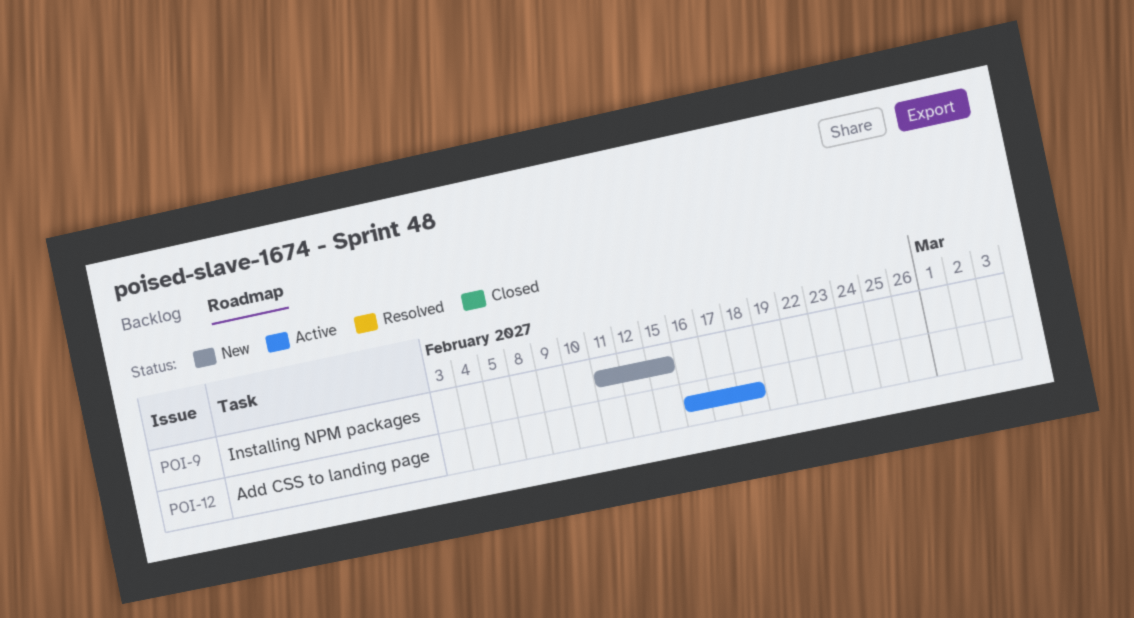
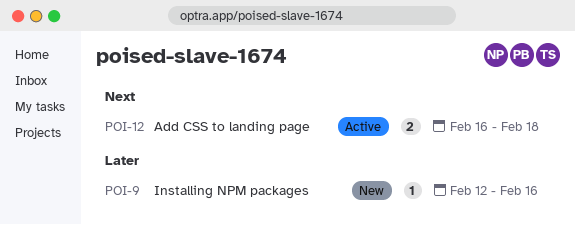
POI-9, start: Feb 11 -> Feb 12
POI-9, due: Feb 15 -> Feb 16

